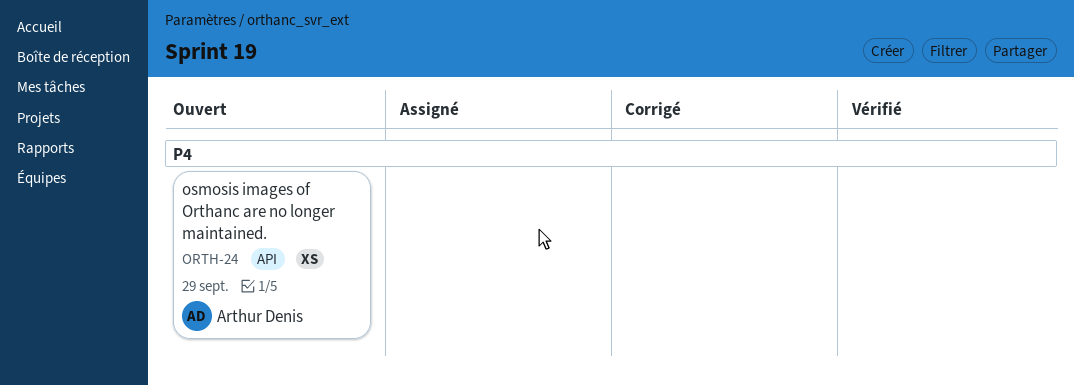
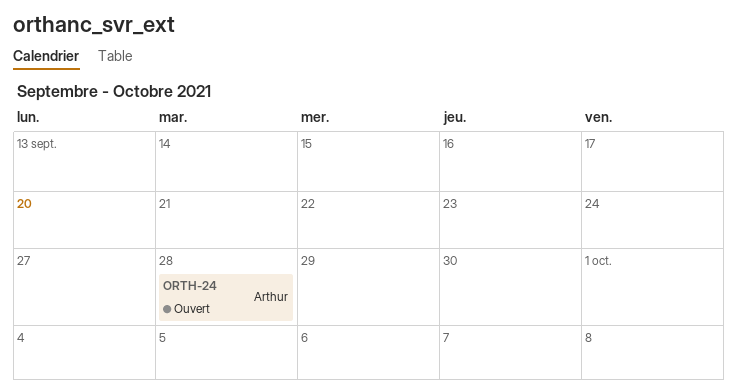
ORTH-24, due: Sep 29 -> Sep 28

